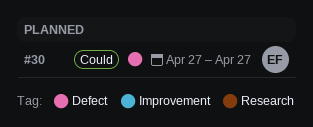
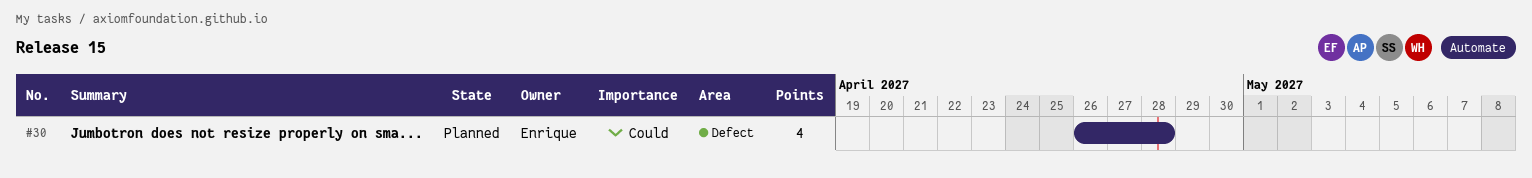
#30, start: Apr 27 -> Apr 26
#30, due: Apr 27 -> Apr 28

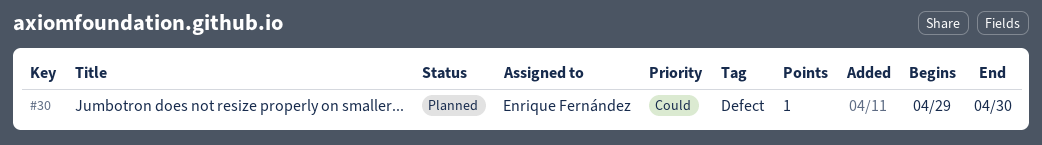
#30, estimate: 4 -> 1
#30, start: Apr 26 -> Apr 29
#30, due: Apr 28 -> Apr 30

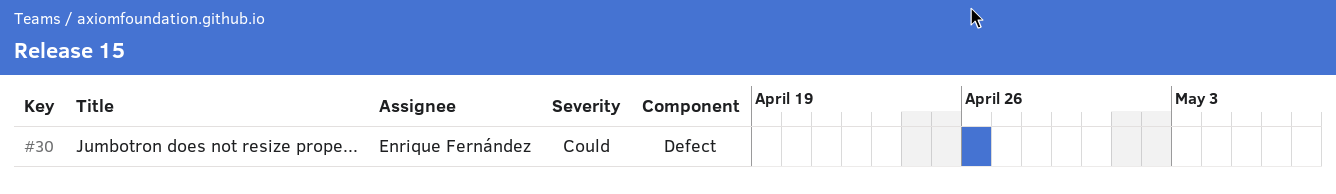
#30, start: Apr 29 -> Apr 26
#30, due: Apr 30 -> Apr 26

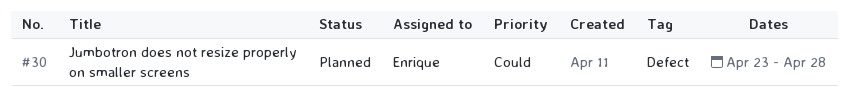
#30, start: Apr 26 -> Apr 23
#30, due: Apr 26 -> Apr 28

